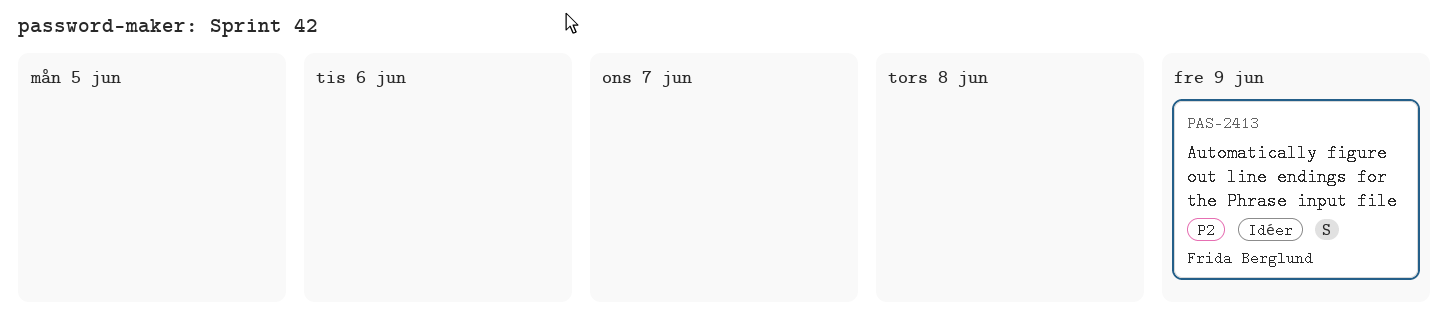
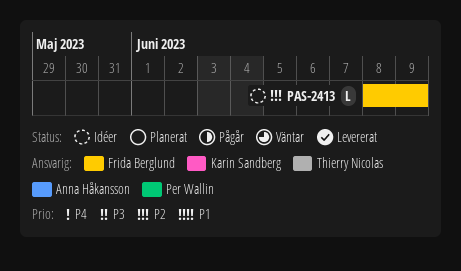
PAS-2413, estimate: S -> L

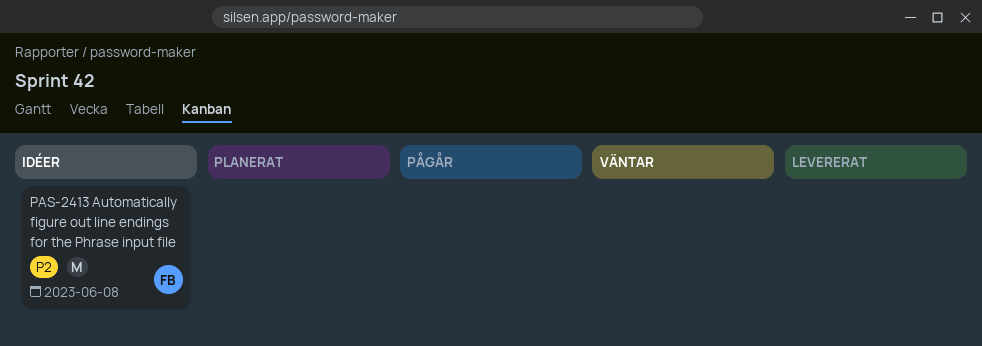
PAS-2413, estimate: L -> M
PAS-2413, due: Jun 9 -> Jun 8

